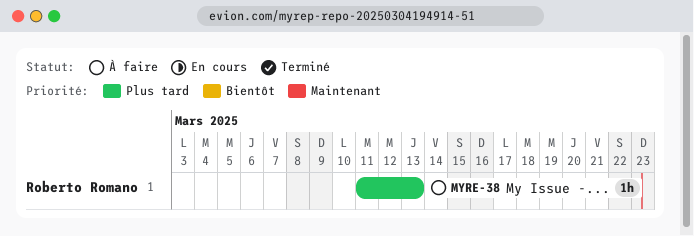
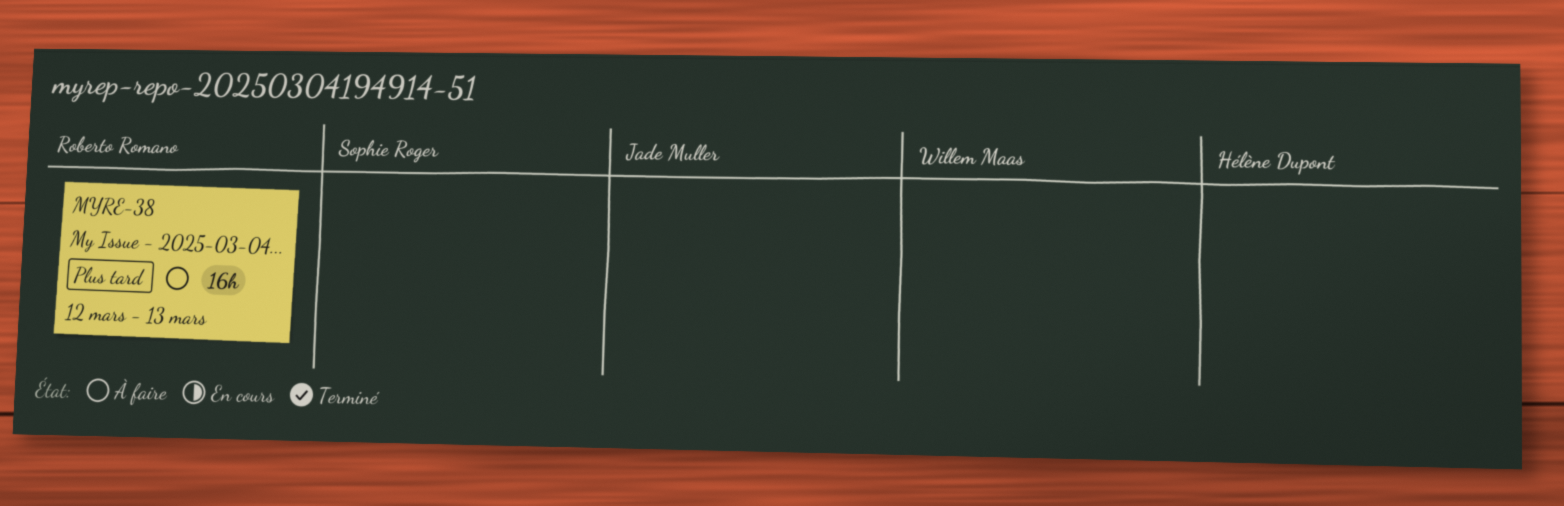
MYRE-38, estimate: 1h -> 16h
MYRE-38, start: Mar 11 -> Mar 12

